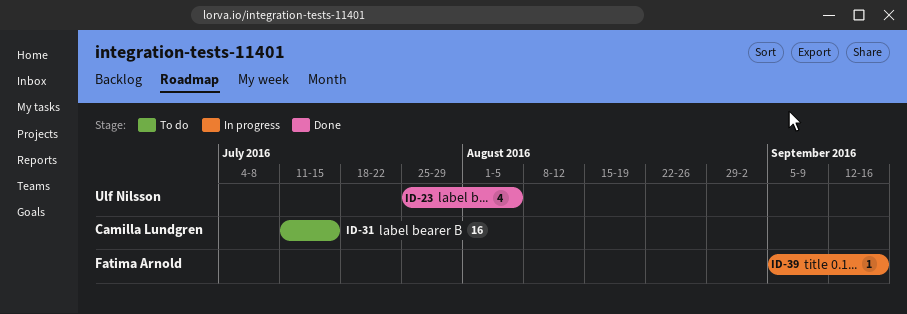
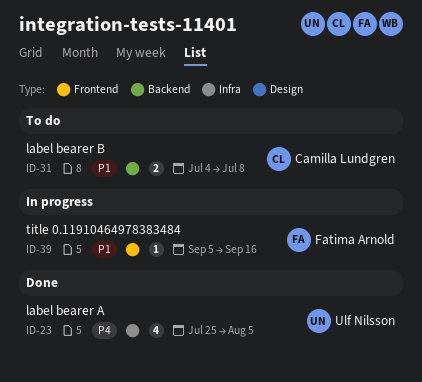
ID-31, estimate: 16 -> 2
ID-31, start: Jul 11 -> Jul 4
ID-31, due: Jul 15 -> Jul 8

